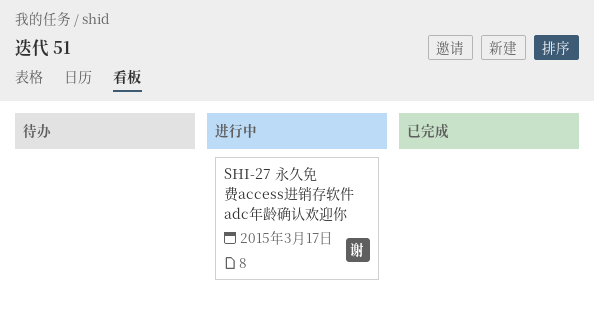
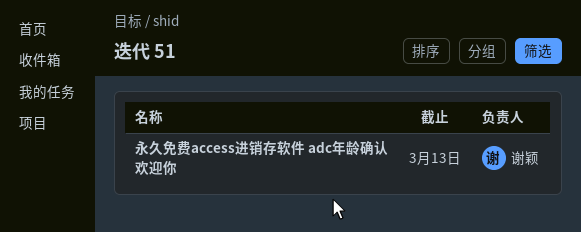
永久免费access进销存软件 adc年龄确认欢迎你, due: Mar 17 -> Mar 13

